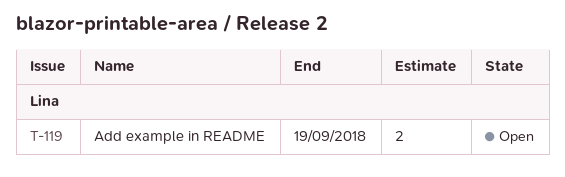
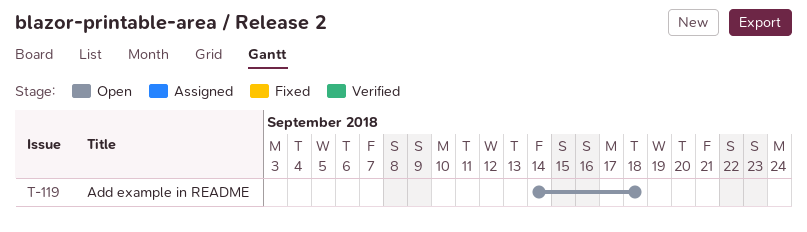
T-119, due: Sep 19 -> Sep 18

